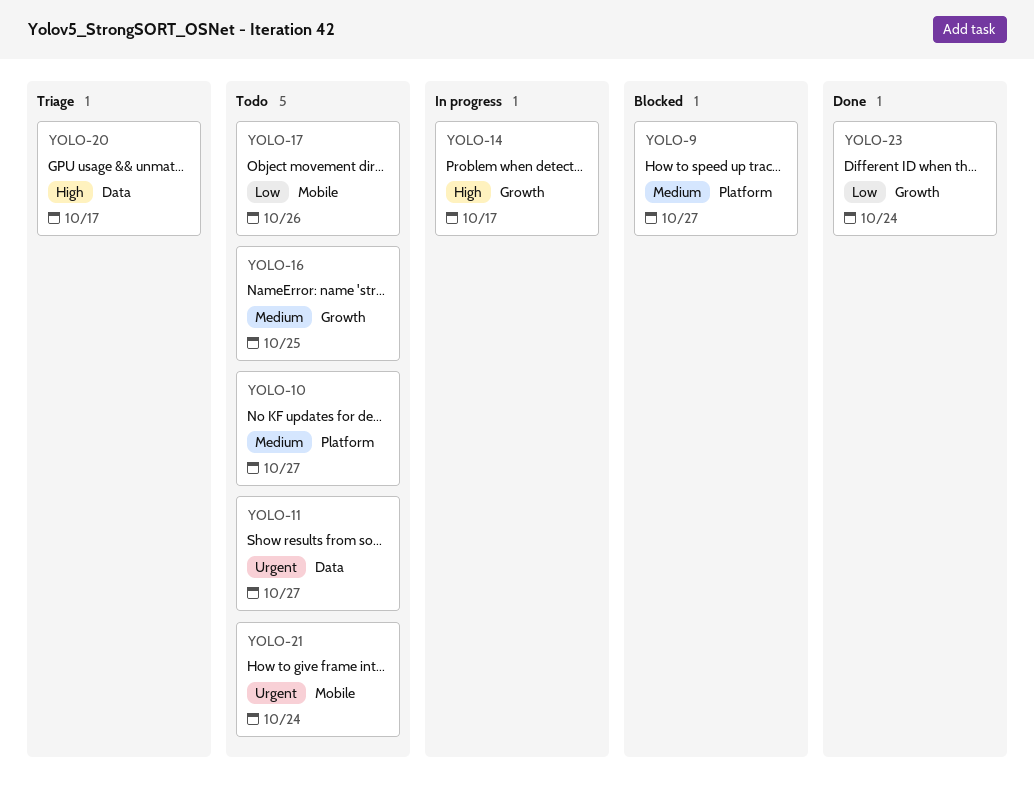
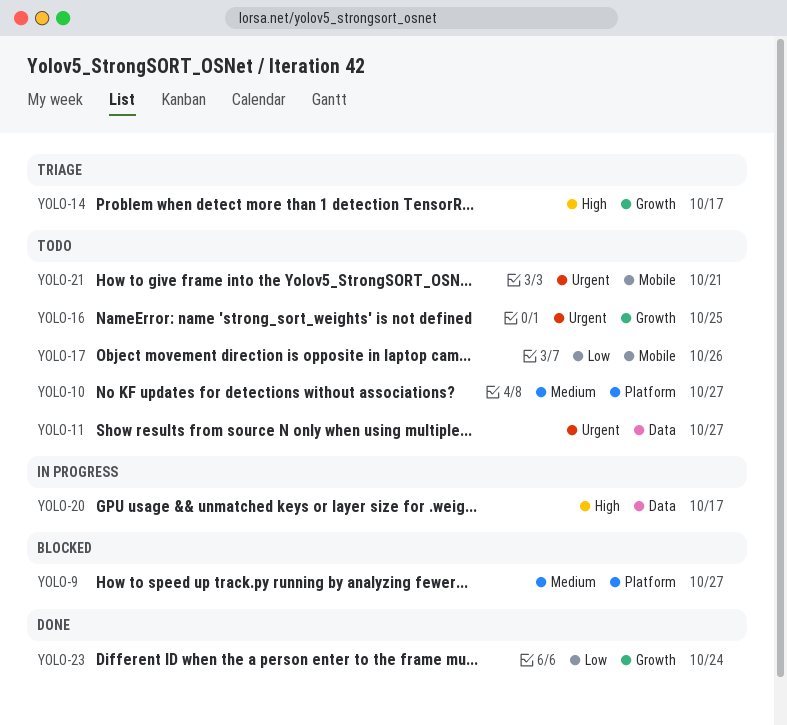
YOLO-14, status: In progress -> Triage
YOLO-16, priority: Medium -> Urgent
YOLO-20, status: Triage -> In progress
YOLO-21, due: Oct 24 -> Oct 21

